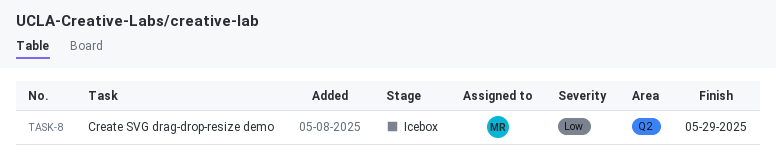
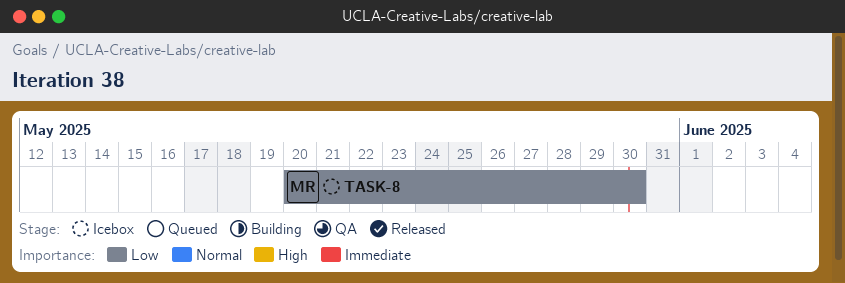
TASK-8, due: May 29 -> May 30

